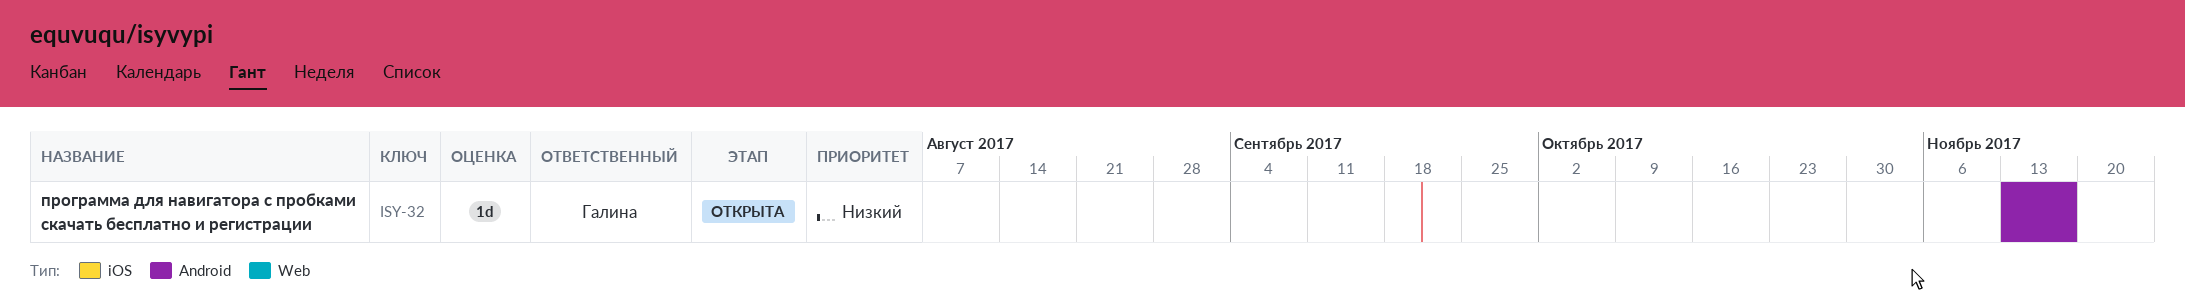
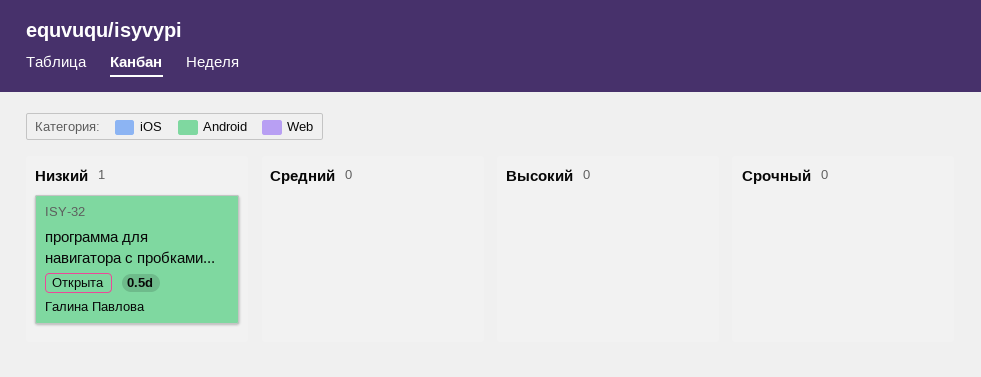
ISY-32, estimate: 1d -> 0.5d

